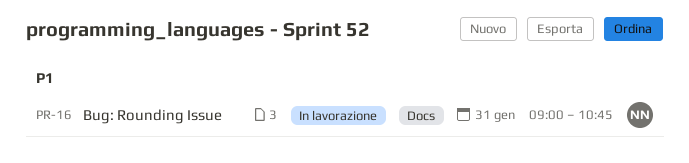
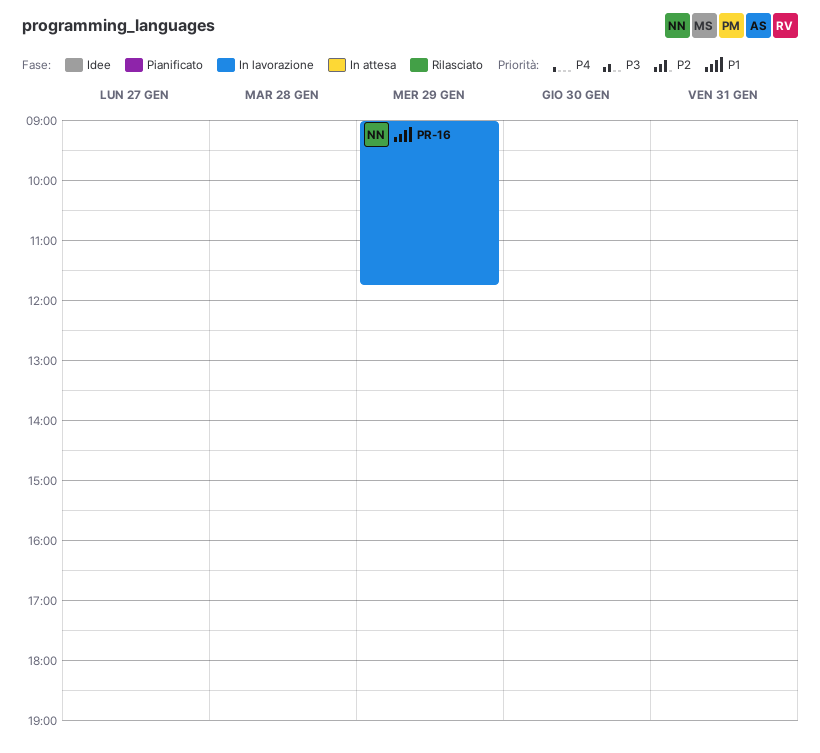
PR-16, day: Jan 31 -> Jan 29
PR-16, ends: 10:45 -> 11:45

